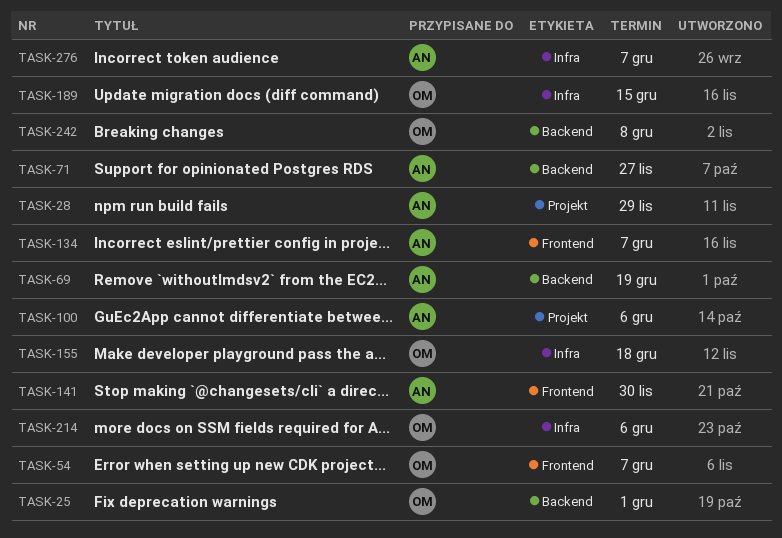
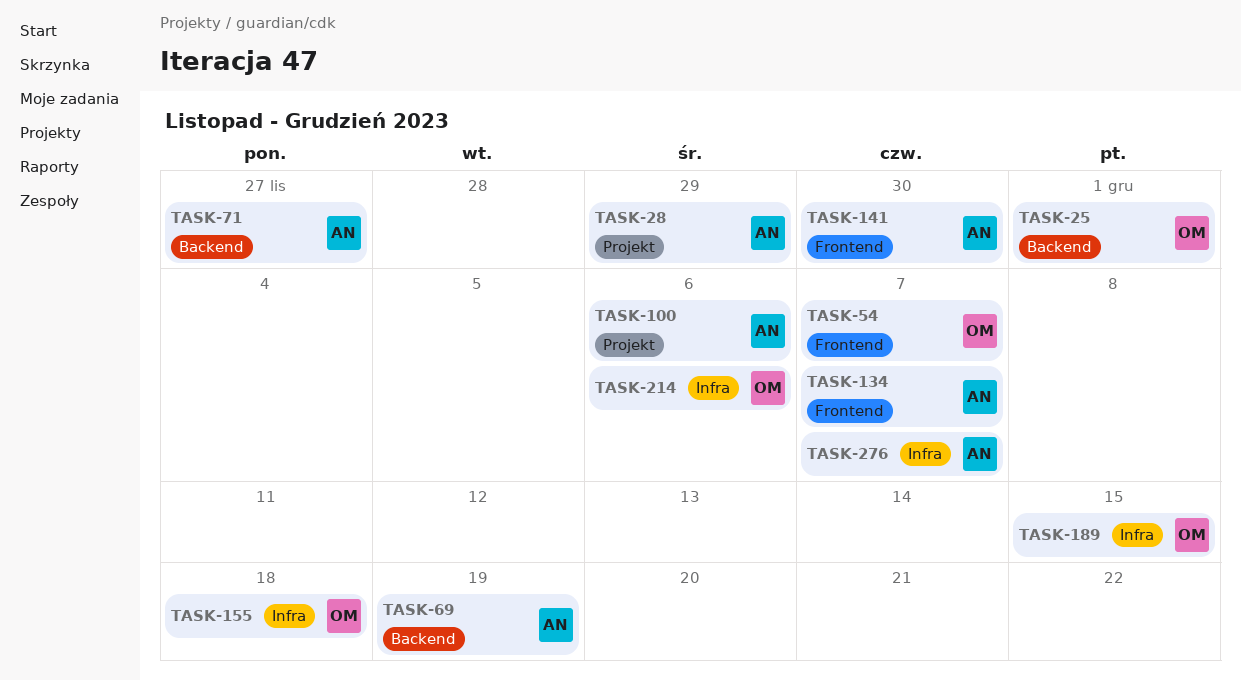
TASK-242: present -> none

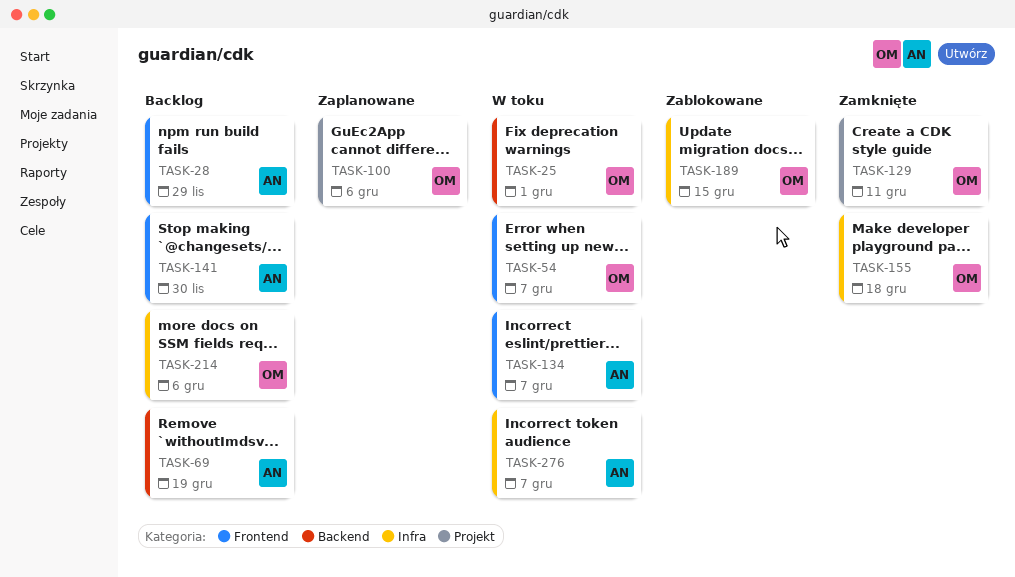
TASK-28, label: Projekt -> Frontend
TASK-71: present -> none
TASK-100, owner: AN -> OM
TASK-129: none -> present

